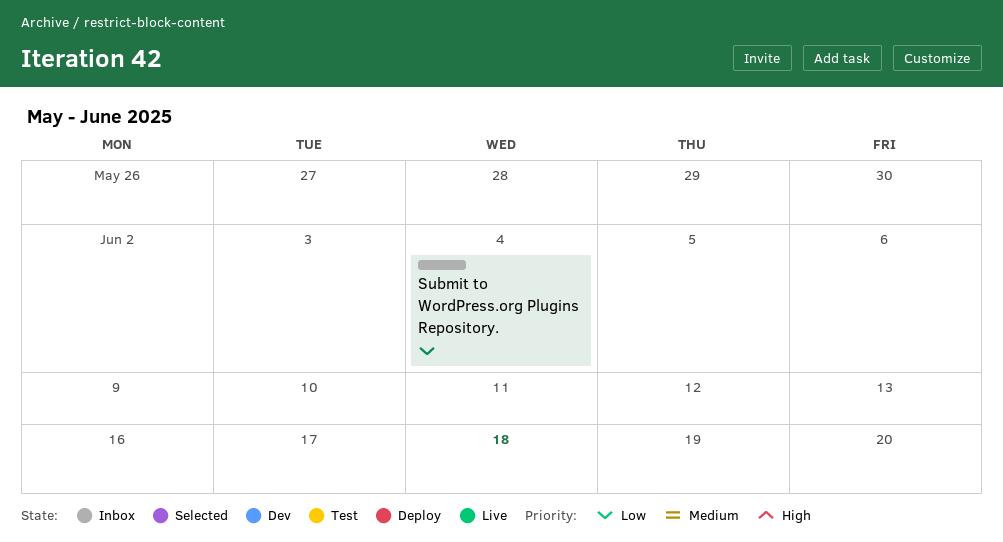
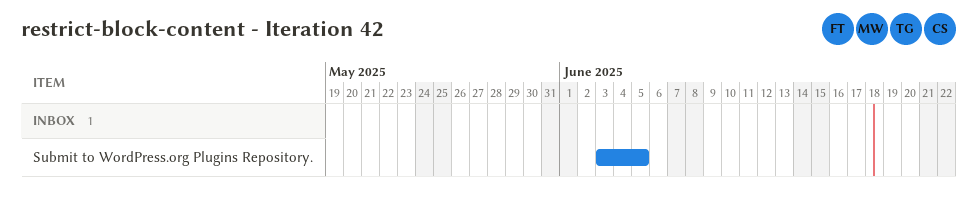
Submit to WordPress.org Plugins Repository., due: Jun 4 -> Jun 5

